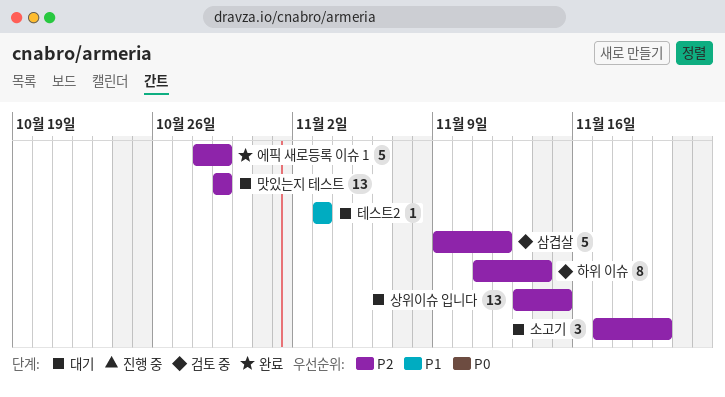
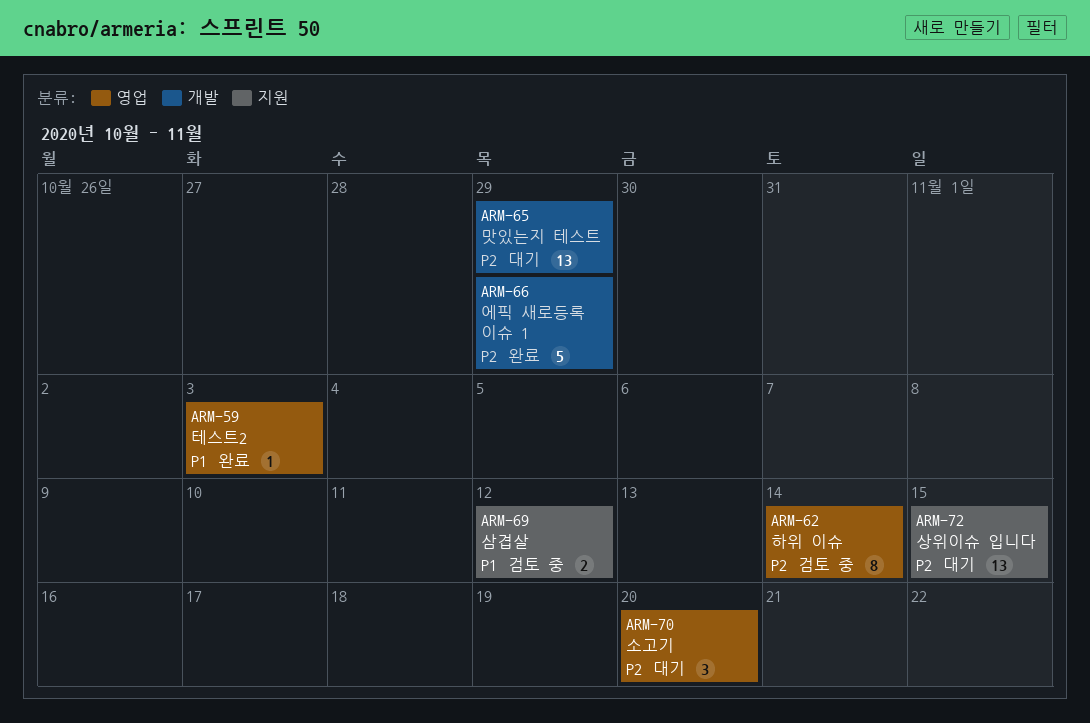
삼겹살, priority: P2 -> P1
삼겹살, estimate: 5 -> 2
테스트2, status: 대기 -> 완료

